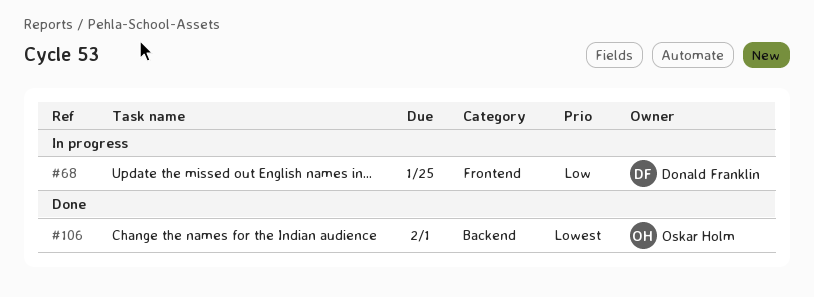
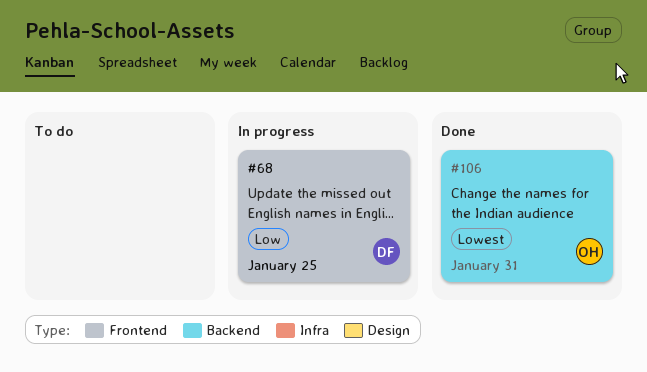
#106, due: Feb 1 -> Jan 31

